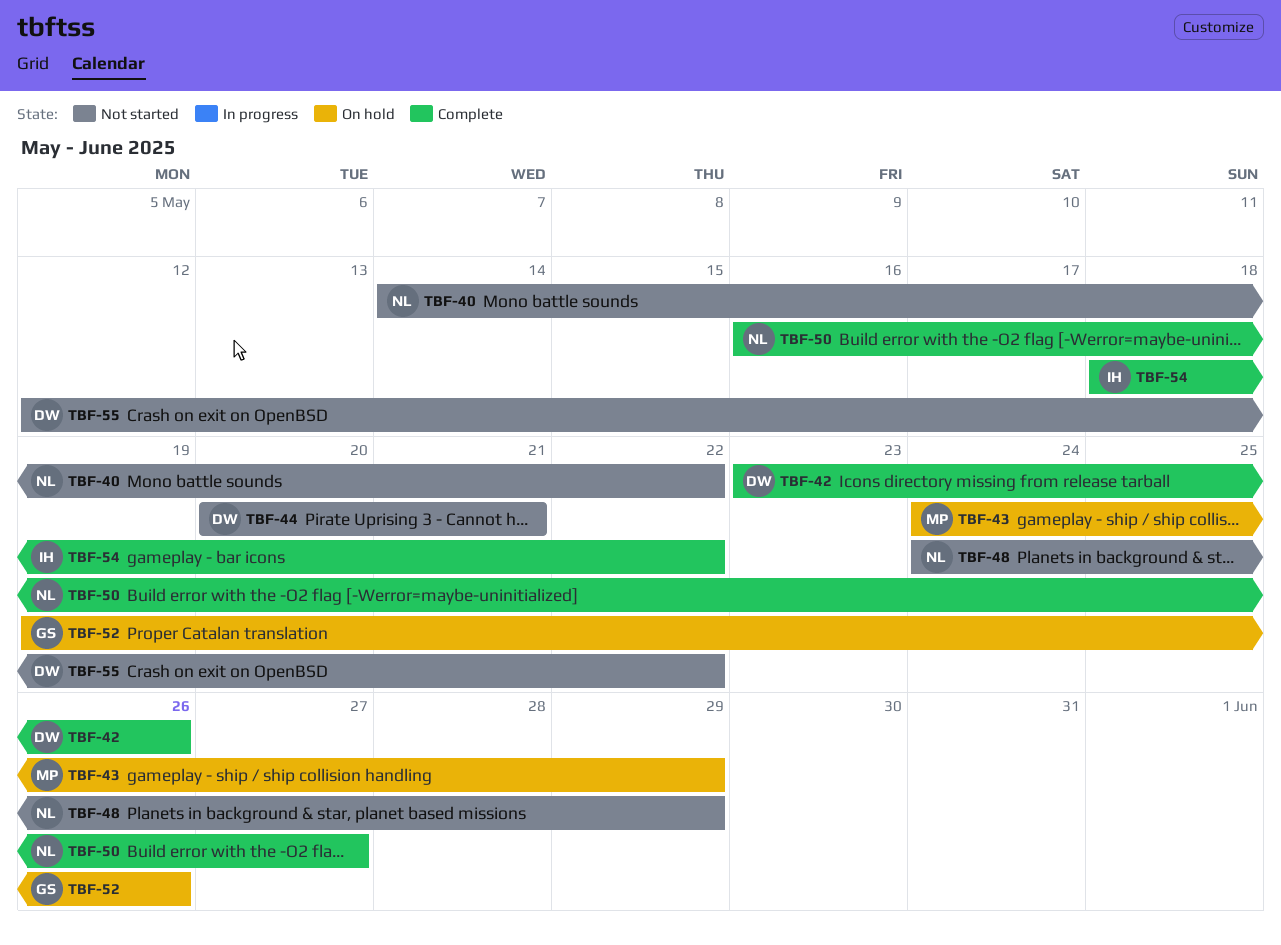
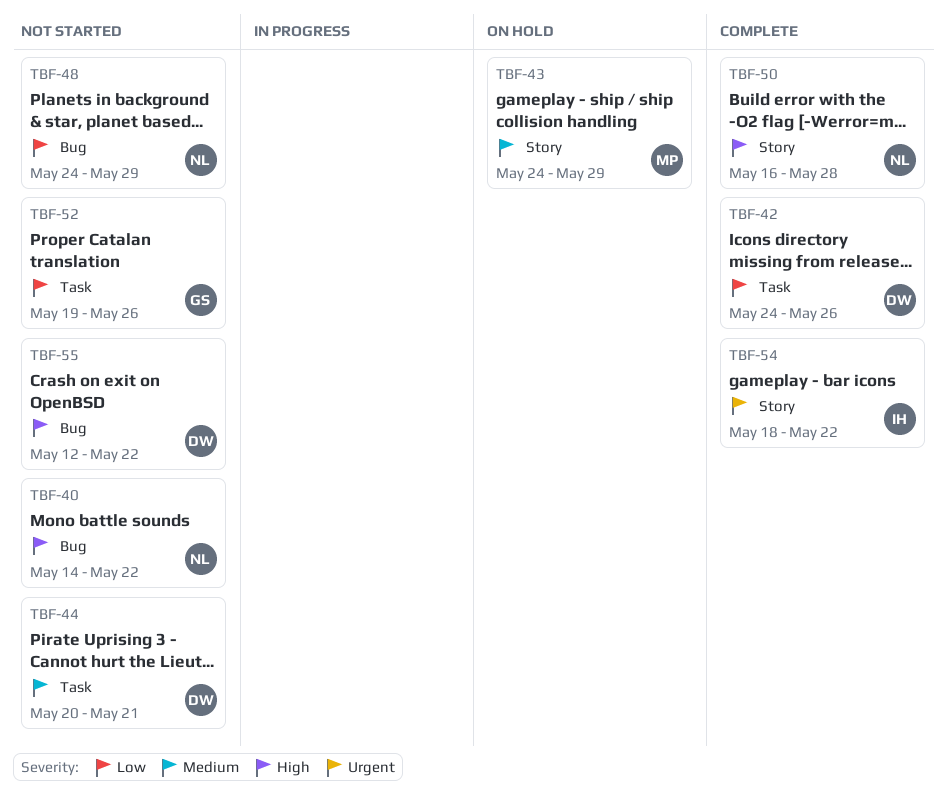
TBF-42, start: May 23 -> May 24
TBF-50, due: May 27 -> May 28
TBF-52, status: On hold -> Not started

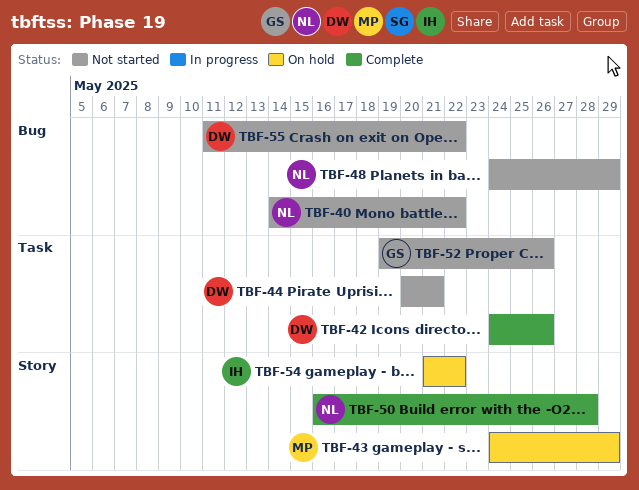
TBF-54, status: Complete -> On hold
TBF-54, start: May 18 -> May 21
TBF-55, start: May 12 -> May 11

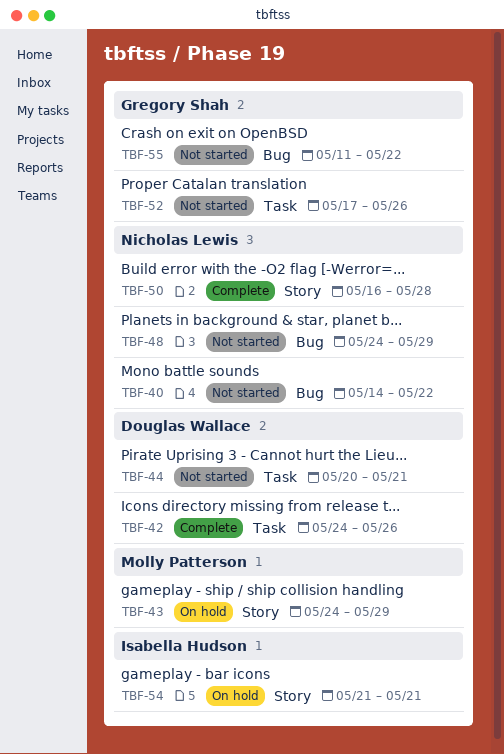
TBF-52, start: May 19 -> May 17
TBF-54, due: May 22 -> May 21
TBF-55, owner: Douglas Wallace -> Gregory Shah

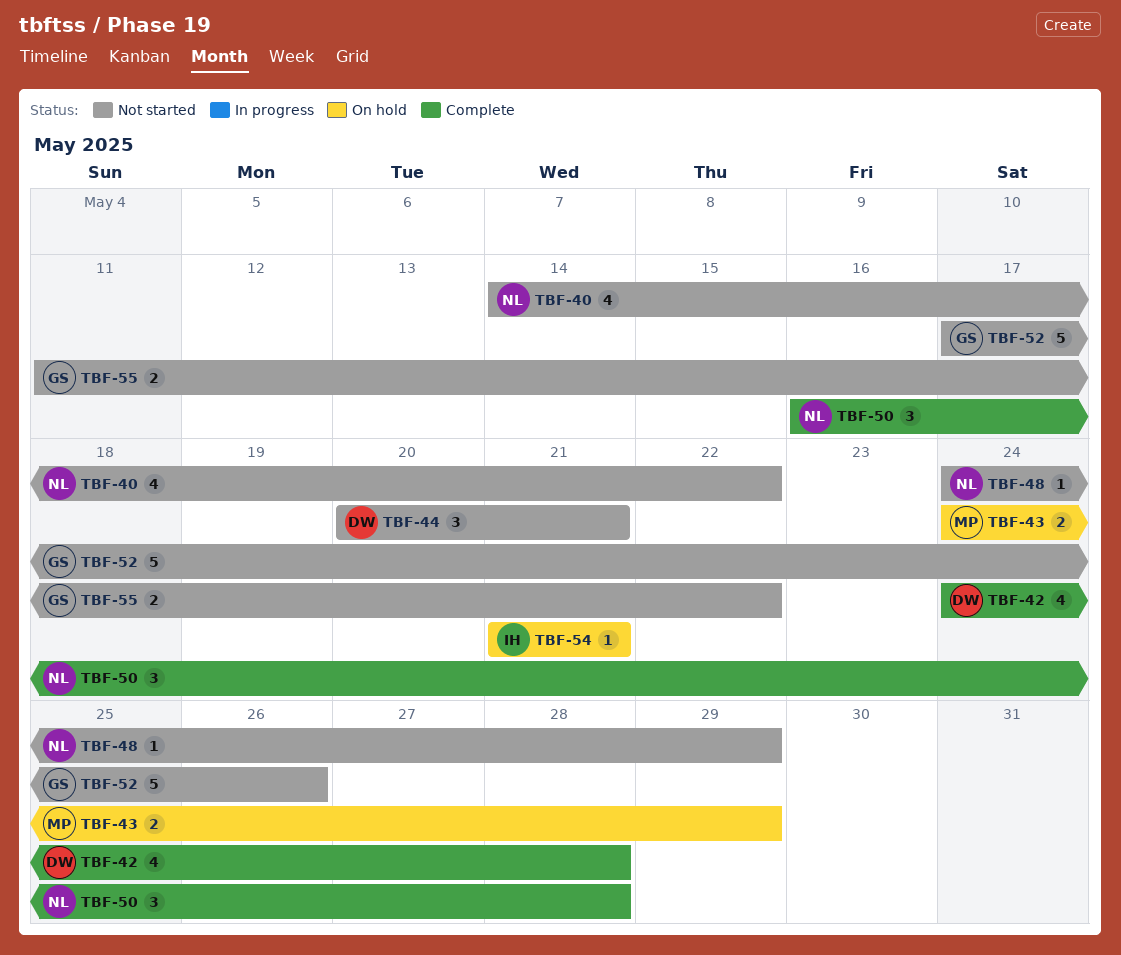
TBF-42, due: May 26 -> May 28

